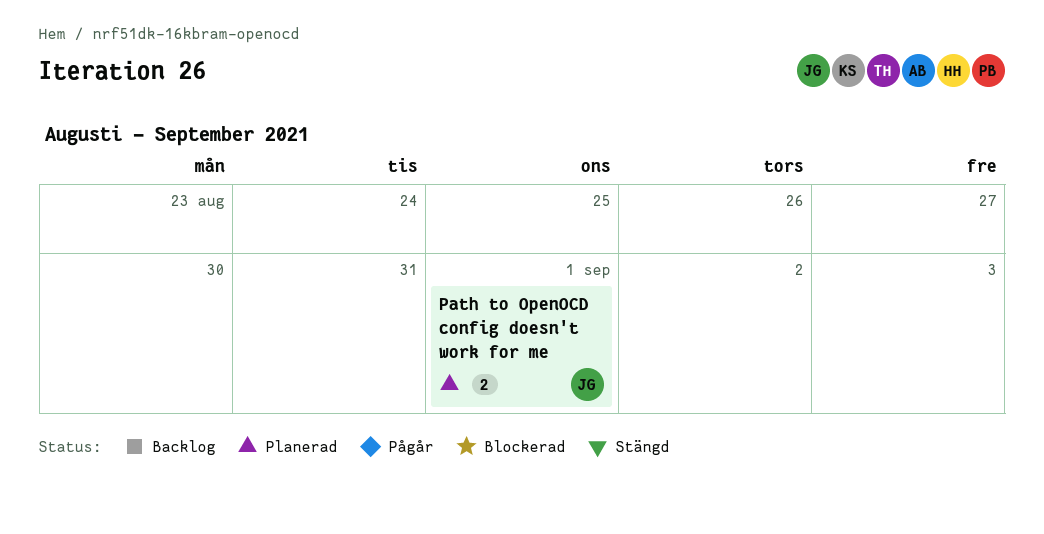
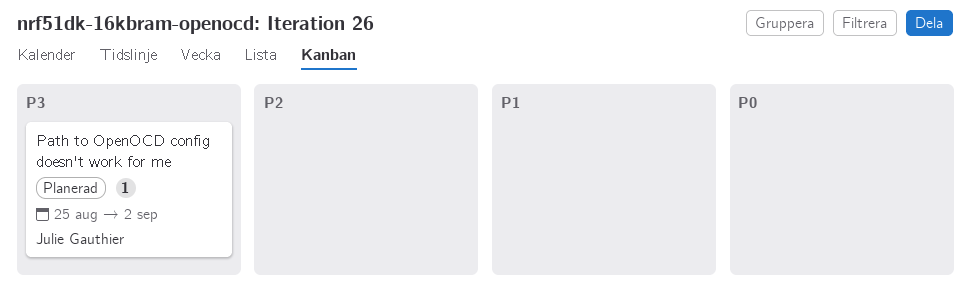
Path to OpenOCD config doesn't work for me, estimate: 2 -> 1
Path to OpenOCD config doesn't work for me, due: Sep 1 -> Sep 2

